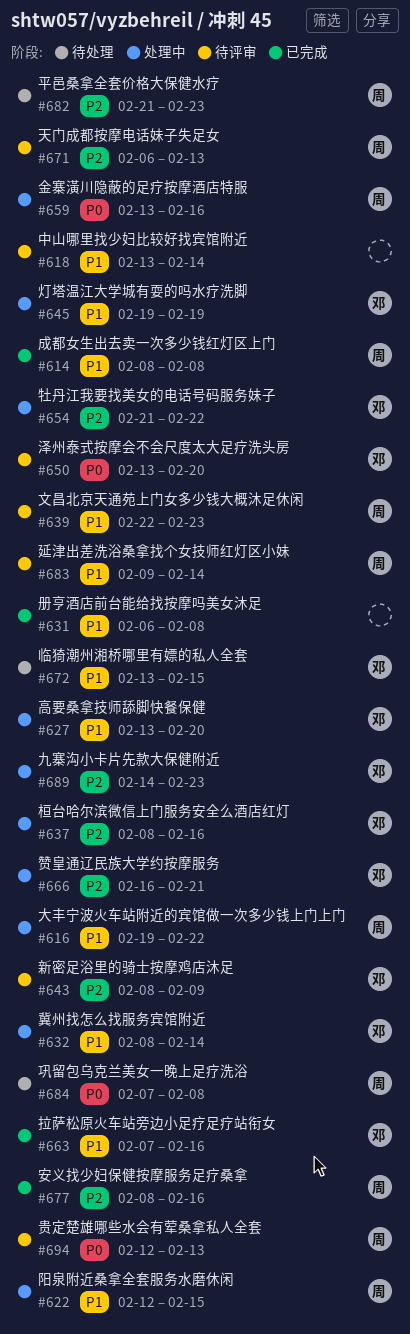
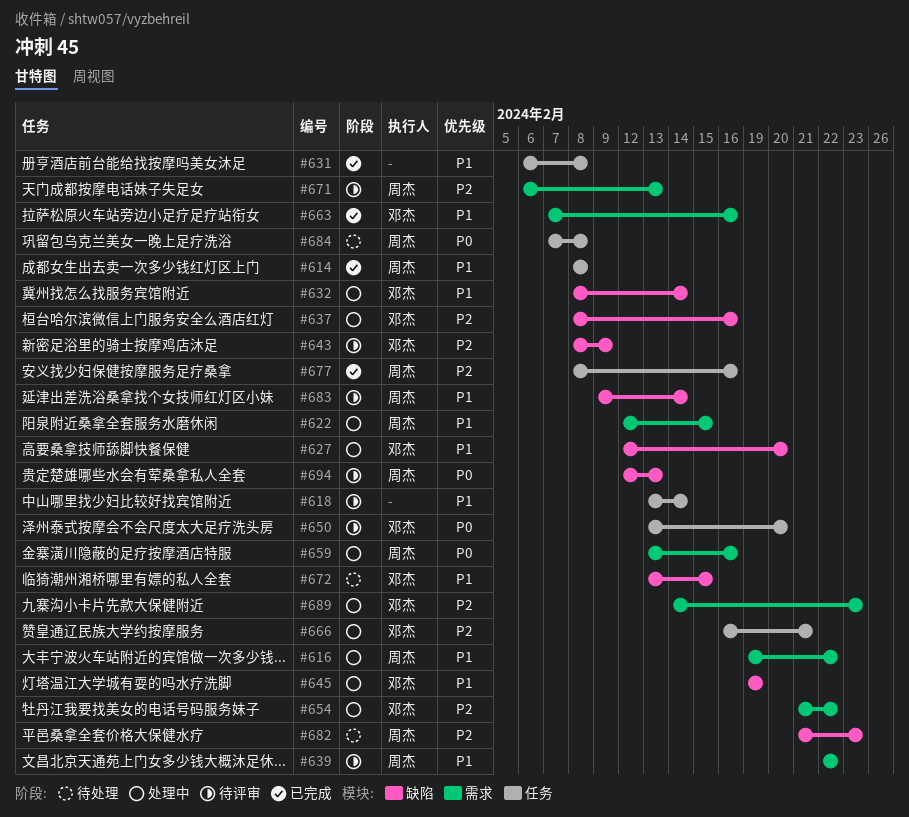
#627, start: Feb 13 -> Feb 12
#639, due: Feb 23 -> Feb 22

